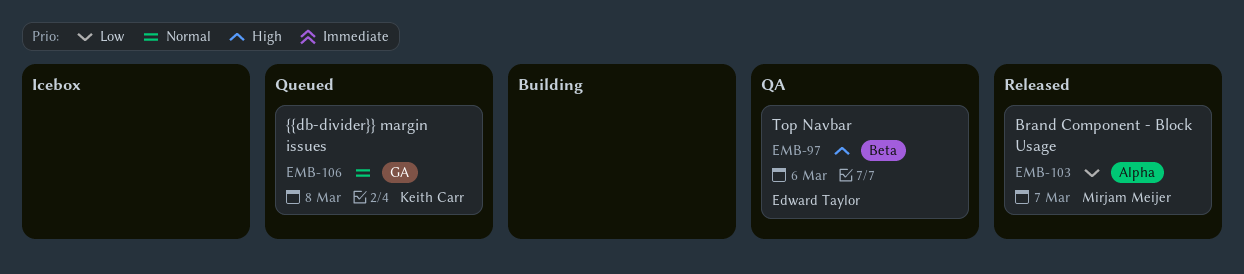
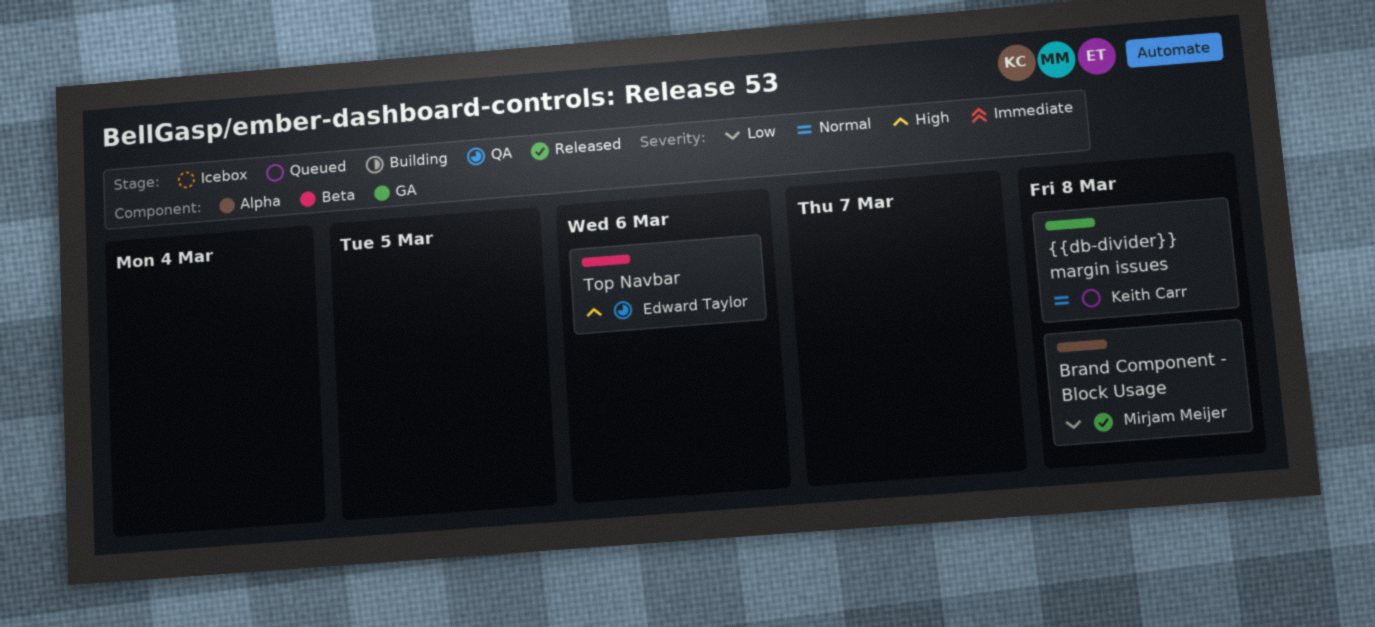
Brand Component - Block Usage, due: Mar 7 -> Mar 8

